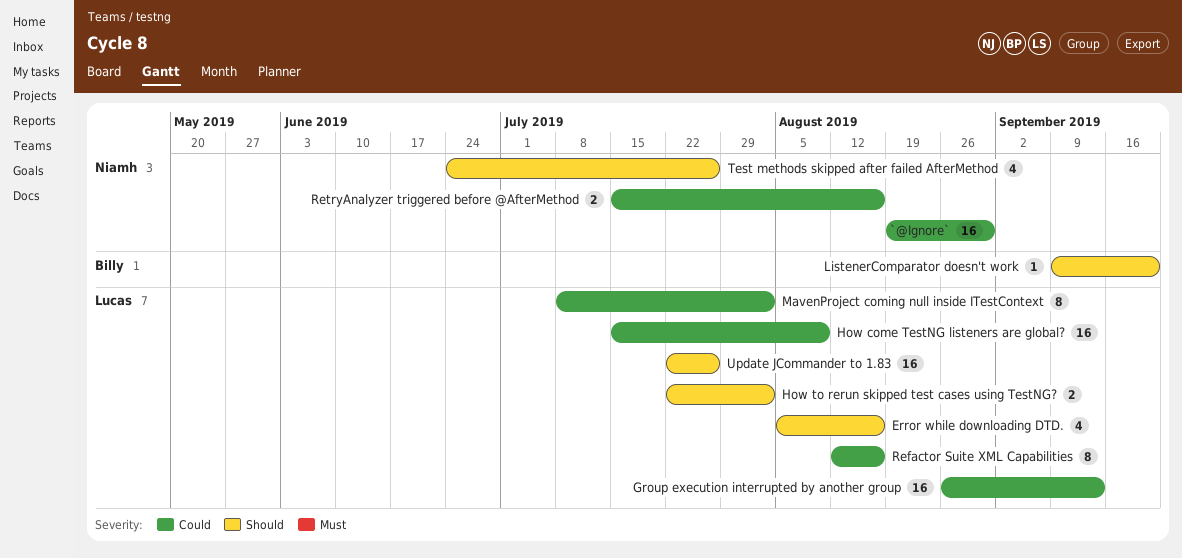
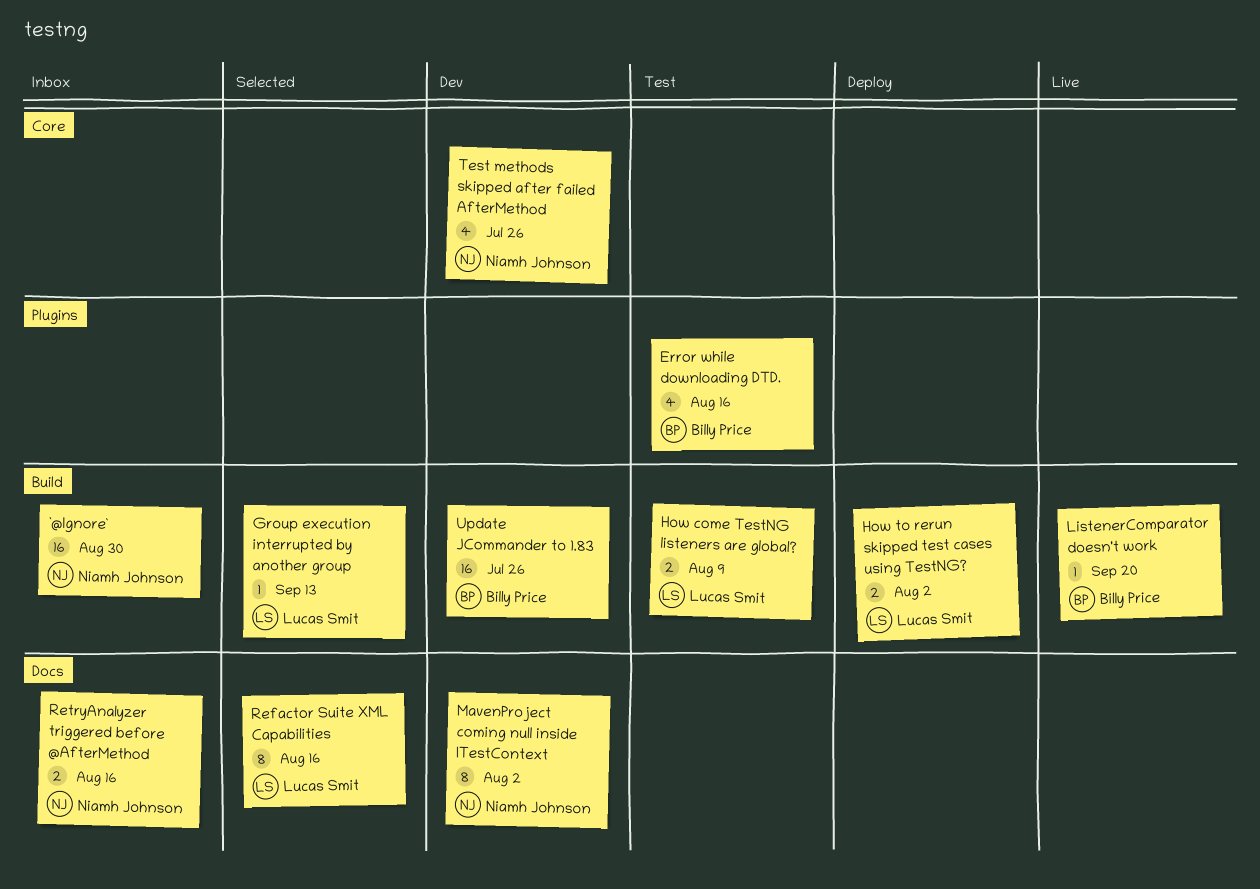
Error while downloading DTD., owner: Lucas Smit -> Billy Price
Group execution interrupted by another group, estimate: 16 -> 1
How come TestNG listeners are global?, estimate: 16 -> 2
MavenProject coming null inside ITestContext, owner: Lucas Smit -> Niamh Johnson
Update JCommander to 1.83, owner: Lucas Smit -> Billy Price

